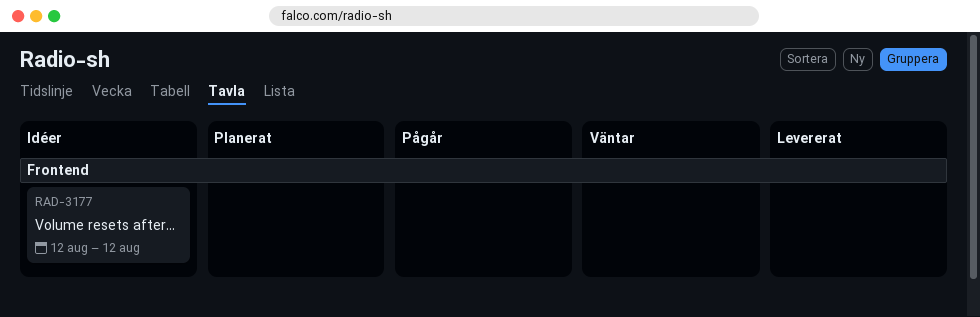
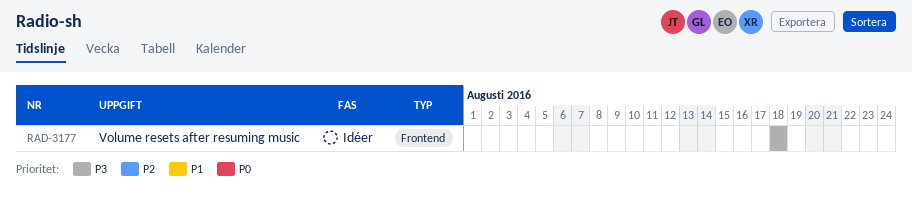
RAD-3177, start: Aug 12 -> Aug 18
RAD-3177, due: Aug 12 -> Aug 18

